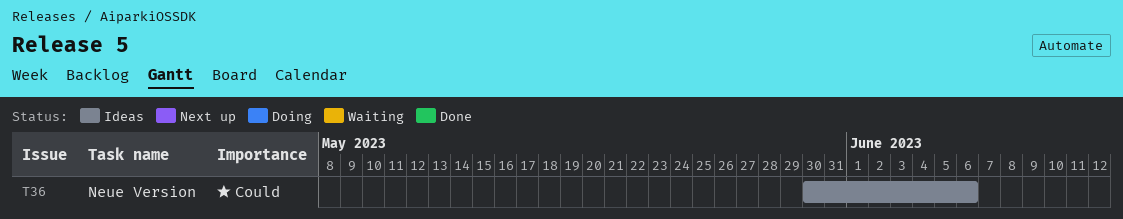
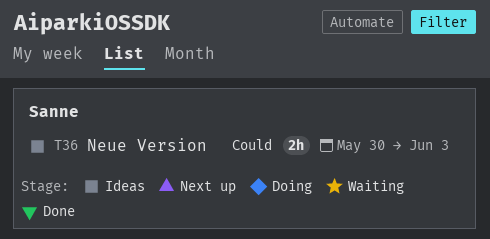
T36, due: Jun 6 -> Jun 3

